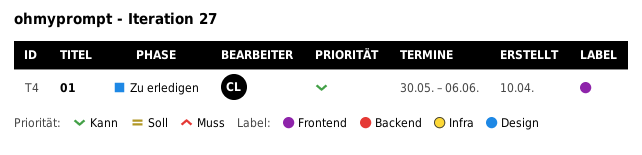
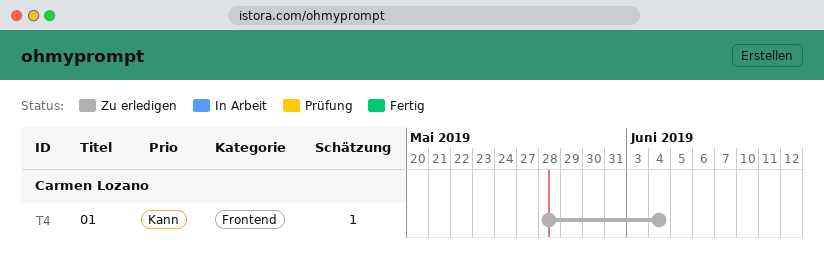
T4, start: May 30 -> May 28
T4, due: Jun 6 -> Jun 4

